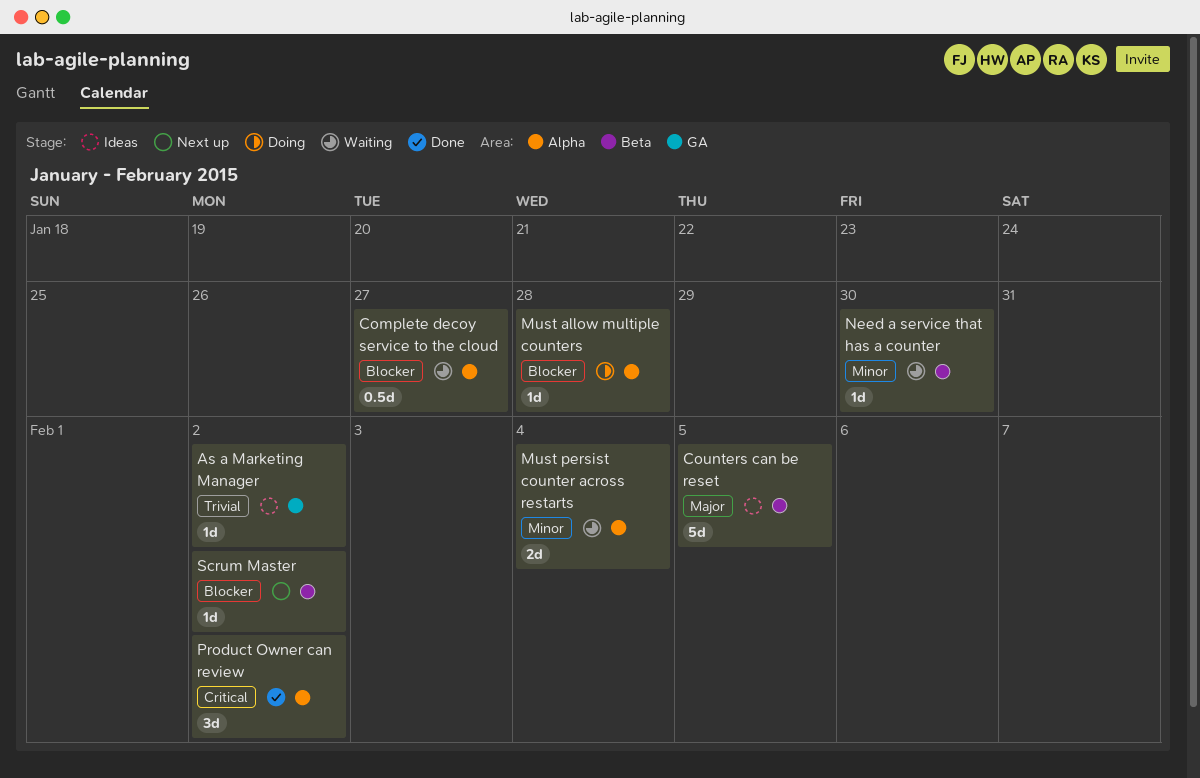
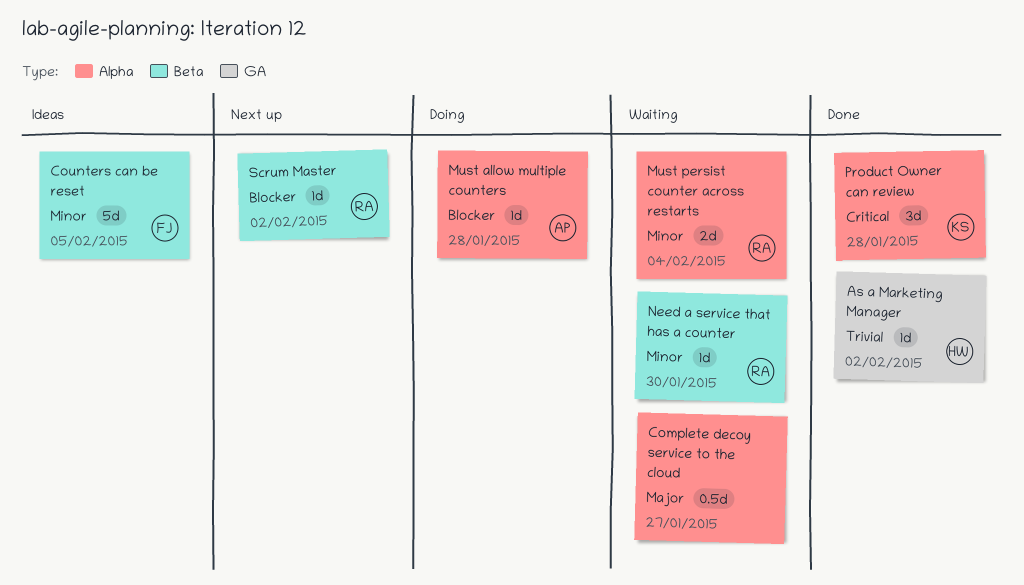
As a Marketing Manager, status: Ideas -> Done
Complete decoy service to the cloud, priority: Blocker -> Major
Counters can be reset, priority: Major -> Minor
Product Owner can review, due: Feb 2 -> Jan 28

